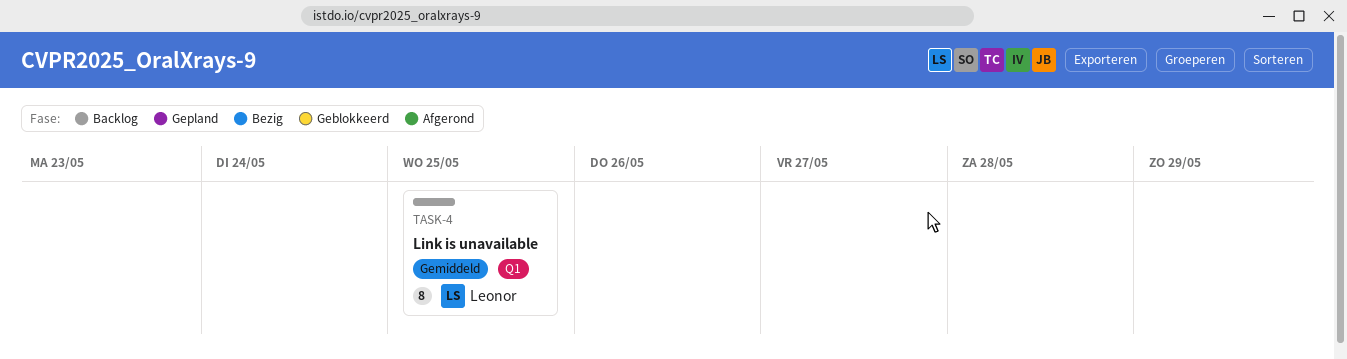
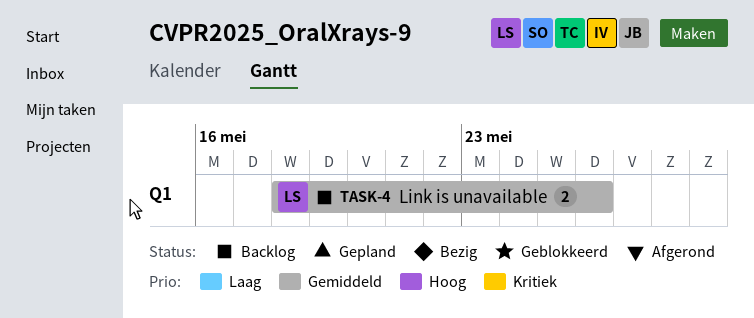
TASK-4, estimate: 8 -> 2
TASK-4, due: May 25 -> May 26

